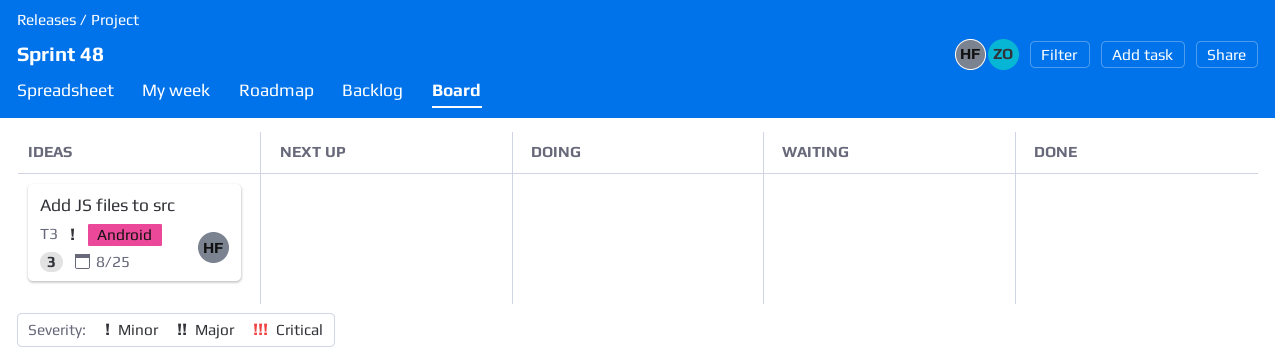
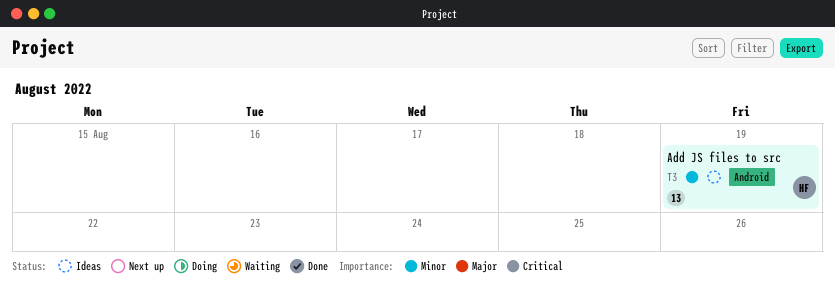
T3, estimate: 3 -> 13
T3, due: Aug 25 -> Aug 19

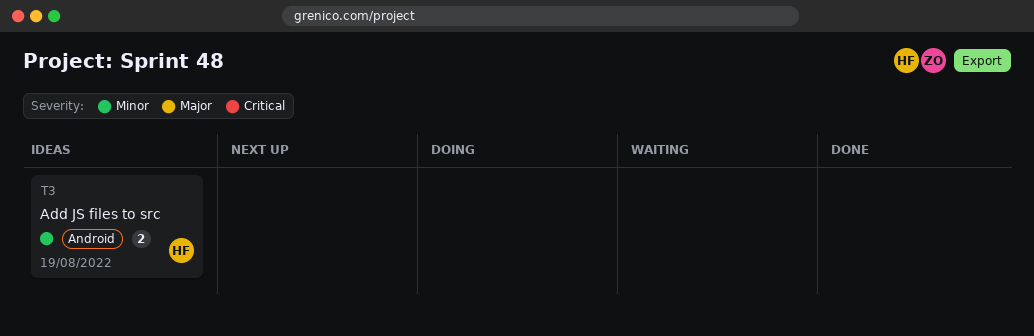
T3, estimate: 13 -> 2

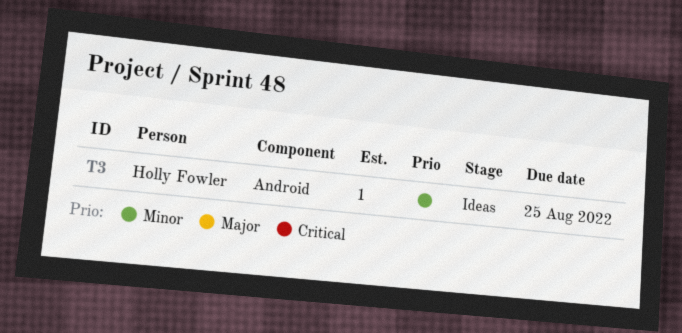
T3, estimate: 2 -> 1
T3, due: Aug 19 -> Aug 25

